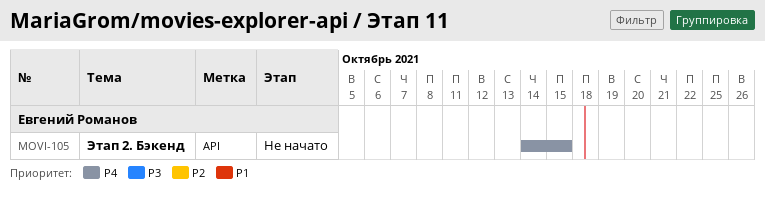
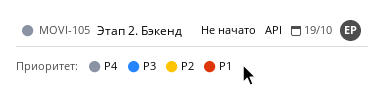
MOVI-105, due: Oct 15 -> Oct 19

